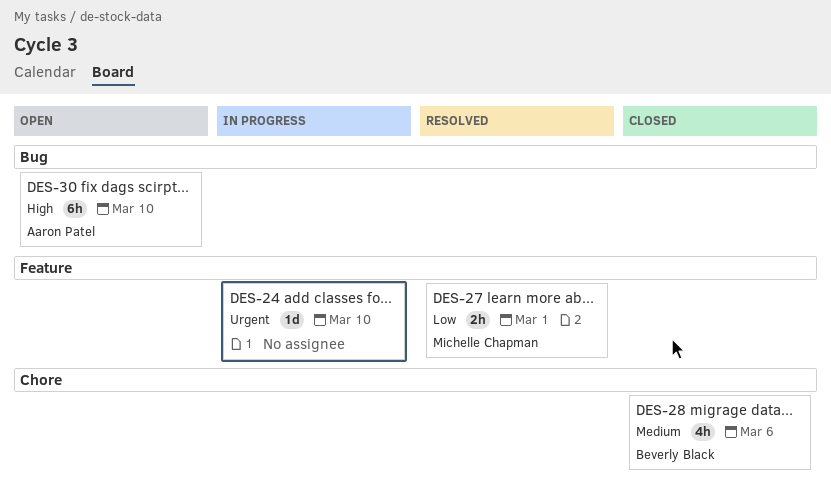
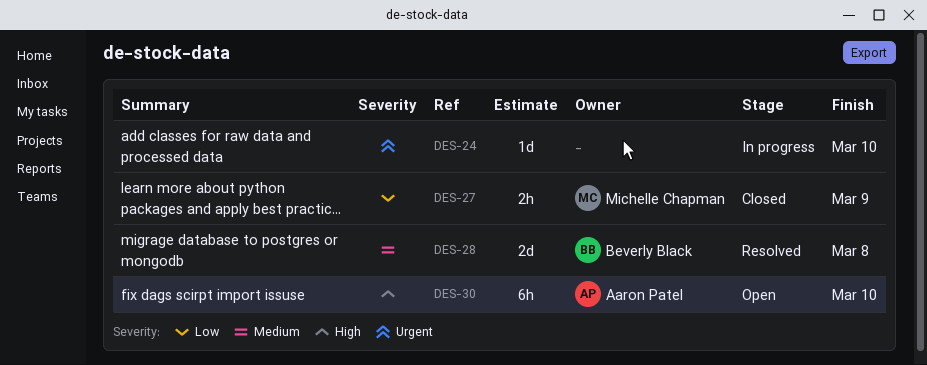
DES-27, status: Resolved -> Closed
DES-27, due: Mar 1 -> Mar 9
DES-28, status: Closed -> Resolved
DES-28, estimate: 4h -> 2d
DES-28, due: Mar 6 -> Mar 8

